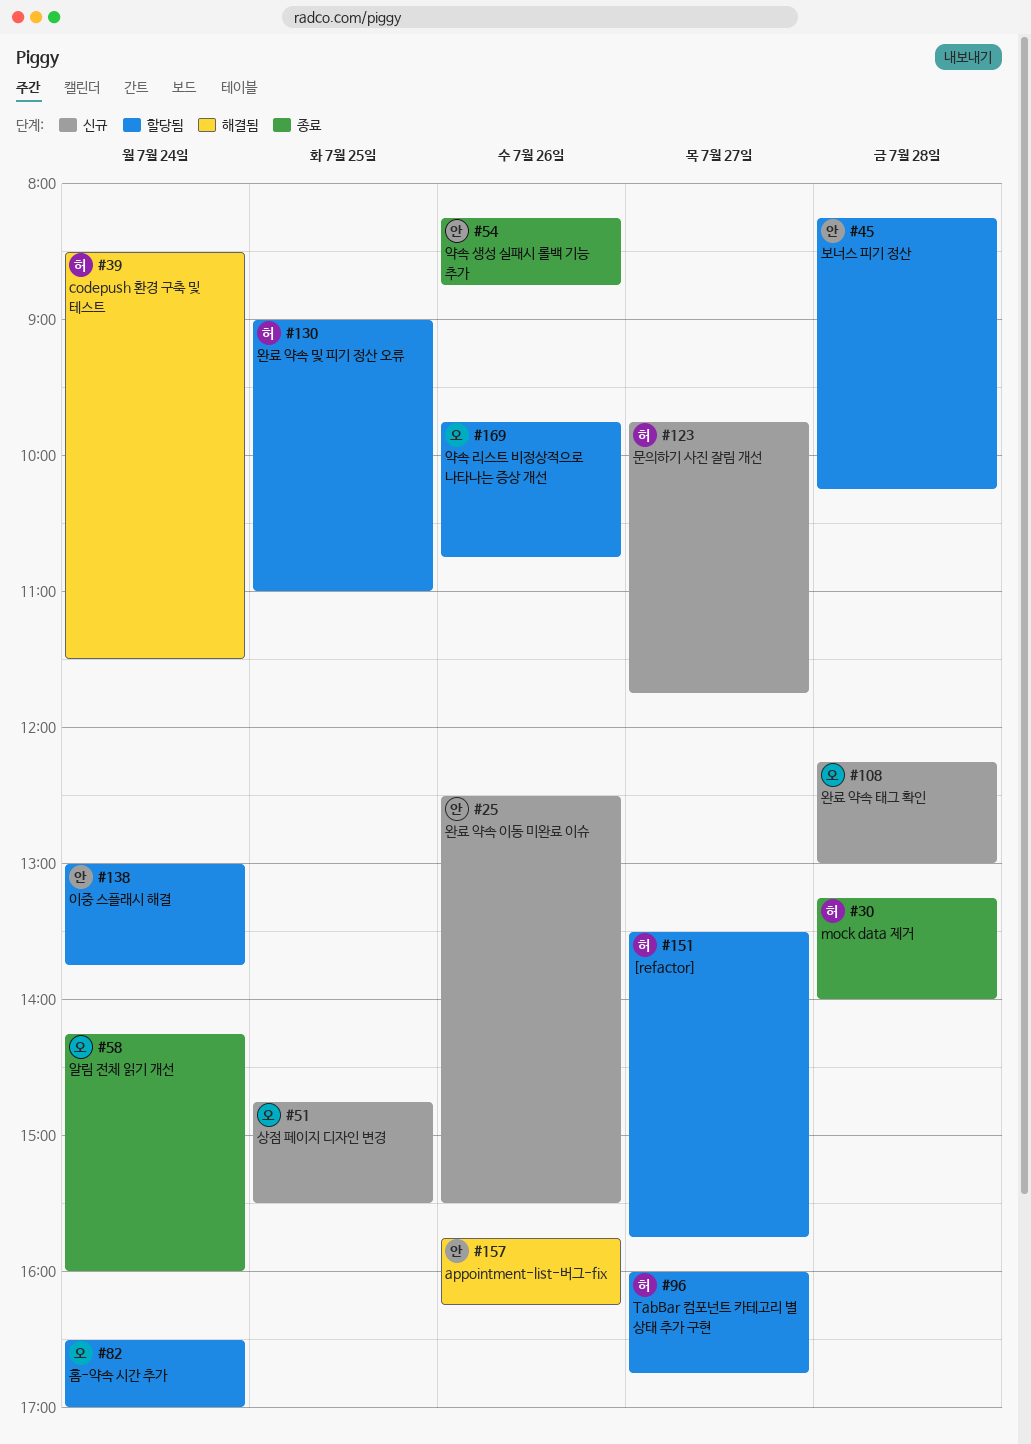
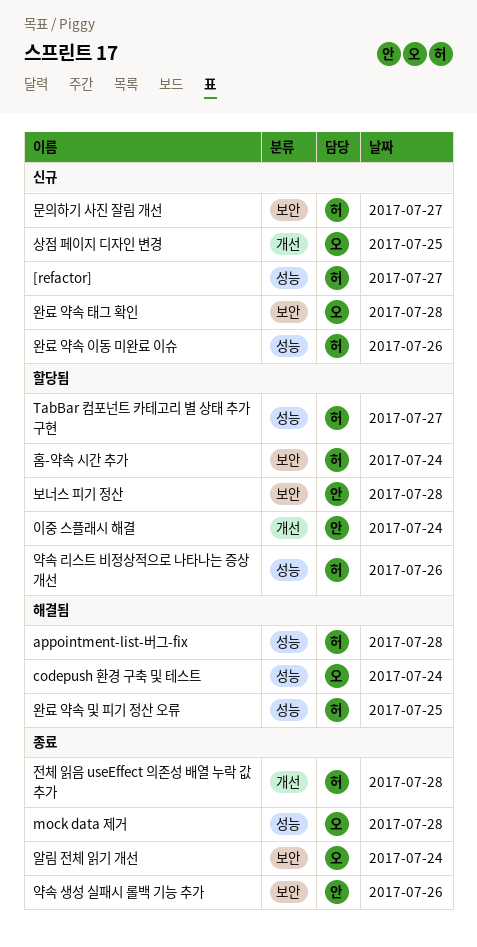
[refactor], status: 할당됨 -> 신규
appointment-list-버그-fix, owner: 안 -> 허
appointment-list-버그-fix, day: Jul 26 -> Jul 28
codepush 환경 구축 및 테스트, owner: 허 -> 오
mock data 제거, owner: 허 -> 오
약속 리스트 비정상적으로 나타나는 증상 개선, owner: 오 -> 허
완료 약속 및 피기 정산 오류, status: 할당됨 -> 해결됨
완료 약속 이동 미완료 이슈, owner: 안 -> 허
전체 읽음 useEffect 의존성 배열 누락 값 추가: none -> present
홈-약속 시간 추가, owner: 오 -> 허

